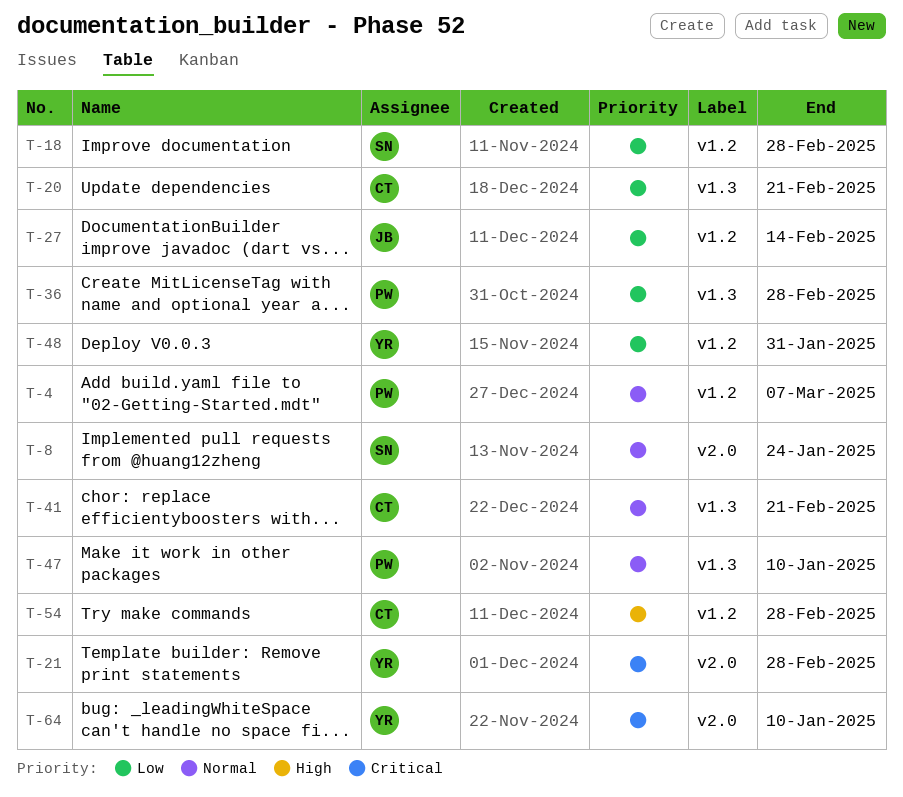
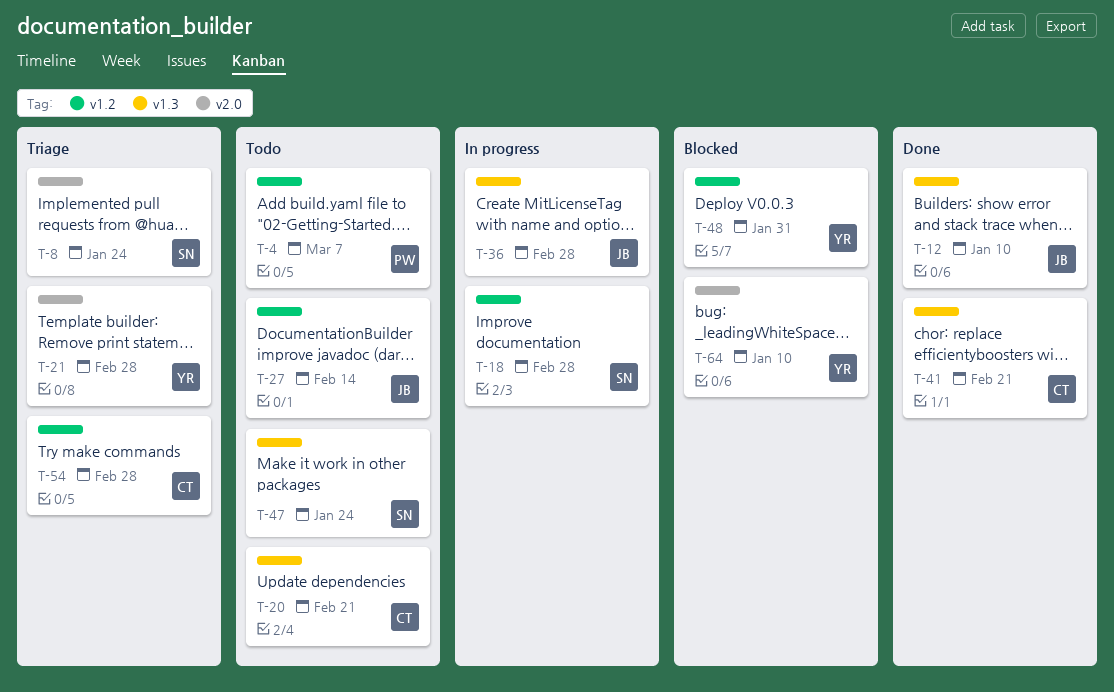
T-12: none -> present
T-36, owner: PW -> JB
T-47, owner: PW -> SN
T-47, due: Jan 10 -> Jan 24

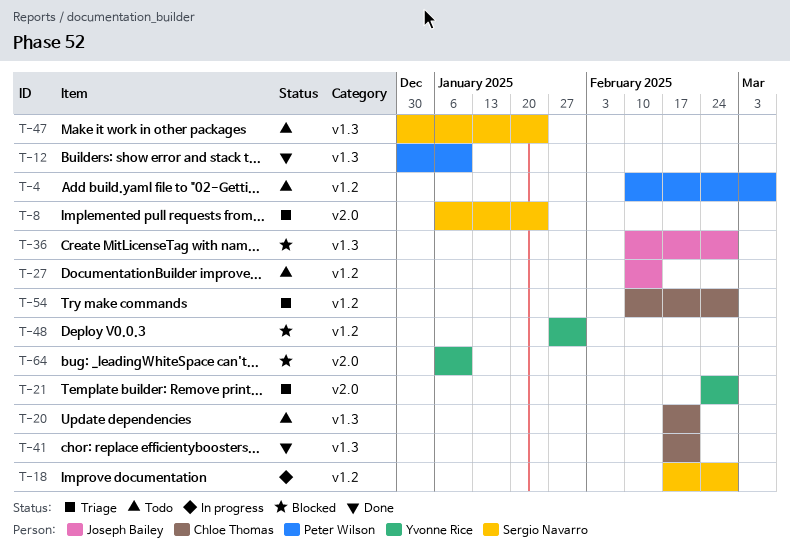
T-12, owner: Joseph Bailey -> Peter Wilson
T-36, status: In progress -> Blocked

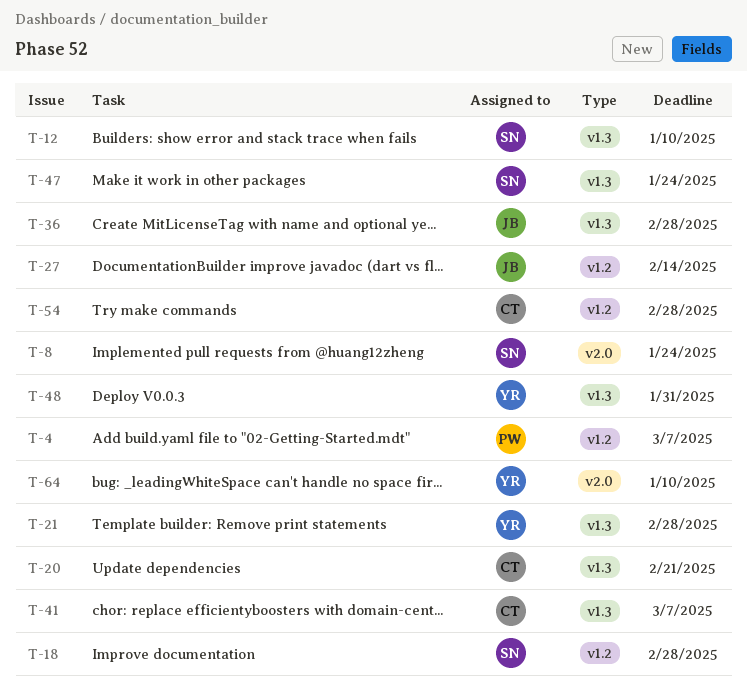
T-12, owner: Peter Wilson -> Sergio Navarro
T-21, label: v2.0 -> v1.3
T-41, due: Feb 21 -> Mar 7
T-48, label: v1.2 -> v1.3

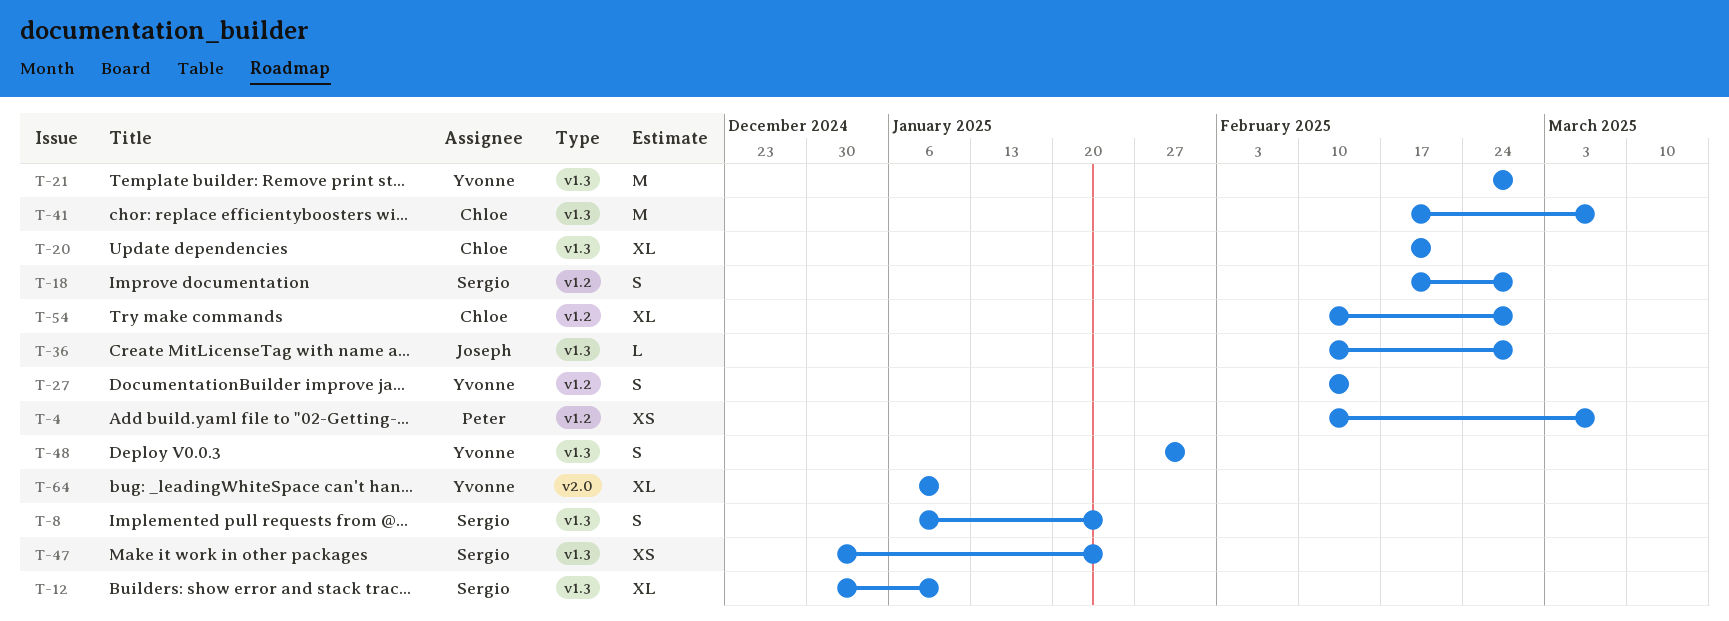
T-8, label: v2.0 -> v1.3
T-27, owner: Joseph -> Yvonne

